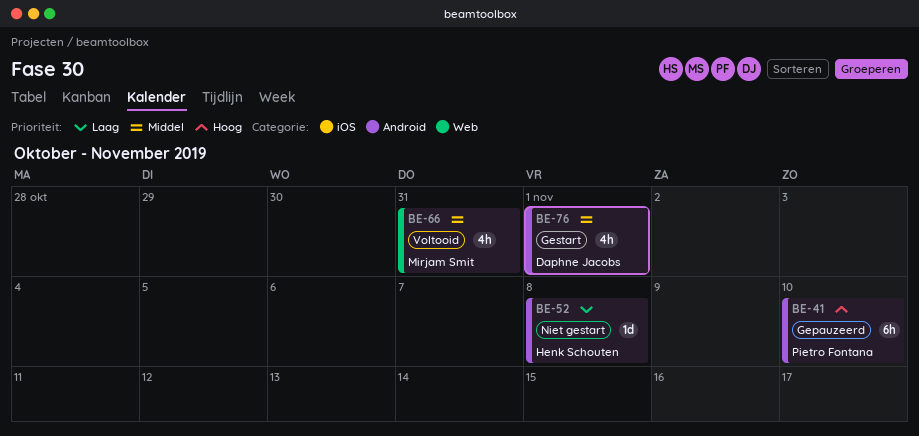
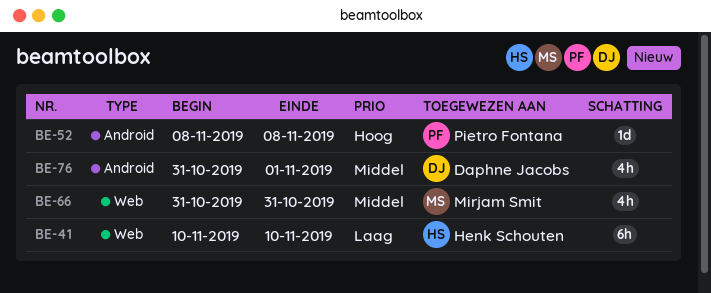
BE-41, owner: Pietro Fontana -> Henk Schouten
BE-41, priority: Hoog -> Laag
BE-41, label: Android -> Web
BE-52, owner: Henk Schouten -> Pietro Fontana
BE-52, priority: Laag -> Hoog

